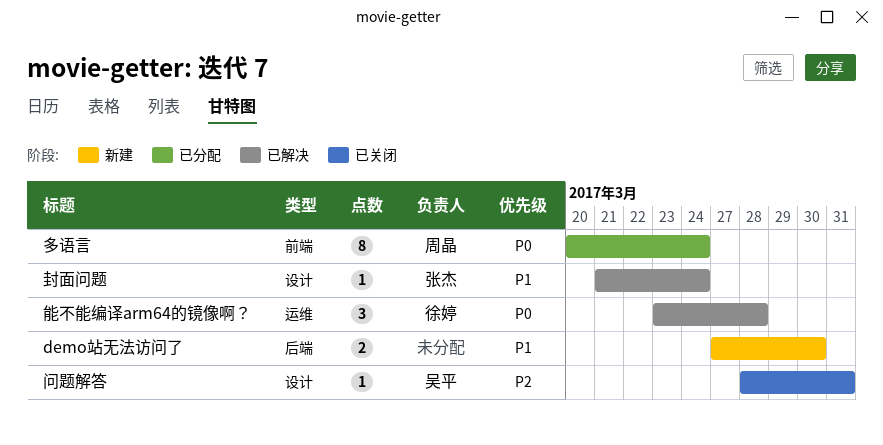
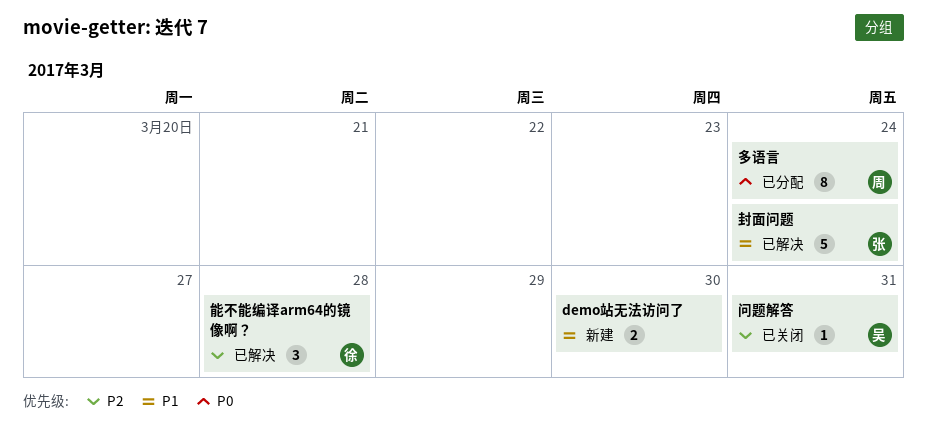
封面问题, estimate: 1 -> 5
能不能编译arm64的镜像啊？, priority: P0 -> P2

